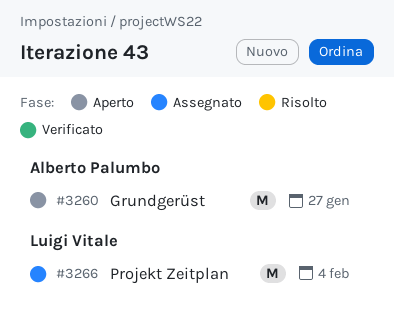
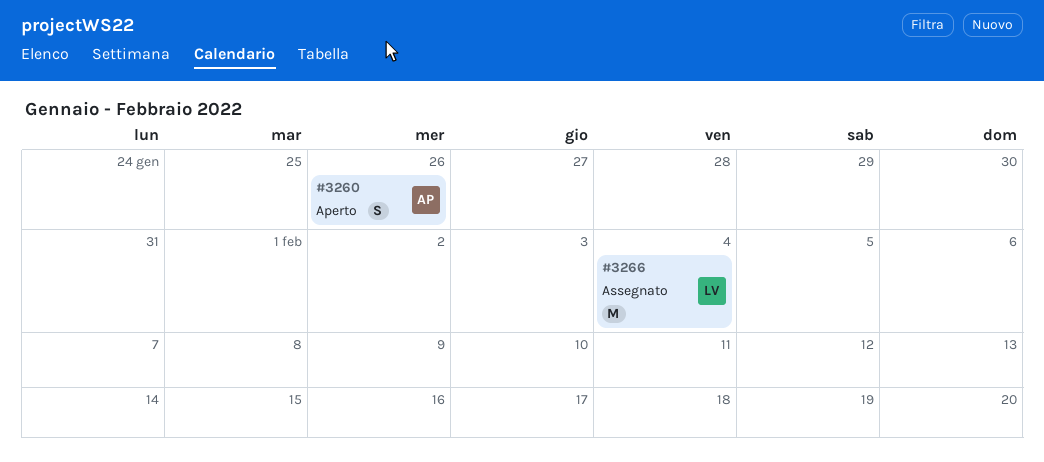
#3260, estimate: M -> S
#3260, due: Jan 27 -> Jan 26

